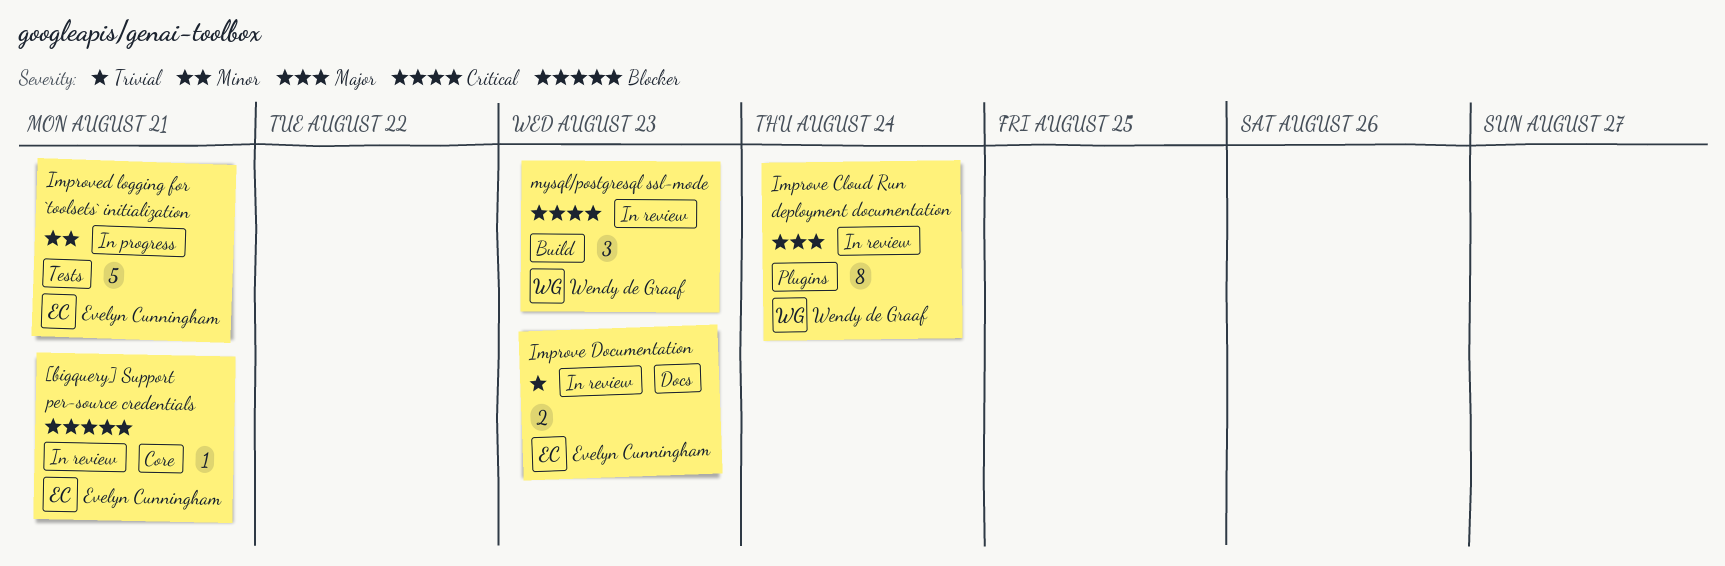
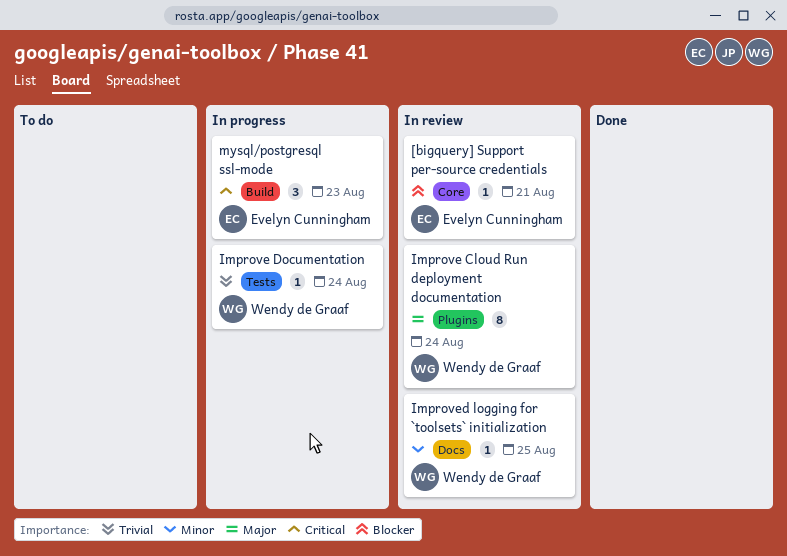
Improve Documentation, status: In review -> In progress
Improve Documentation, owner: Evelyn Cunningham -> Wendy de Graaf
Improve Documentation, label: Docs -> Tests
Improve Documentation, estimate: 2 -> 1
Improve Documentation, due: Aug 23 -> Aug 24
Improved logging for `toolsets` initialization, status: In progress -> In review
Improved logging for `toolsets` initialization, owner: Evelyn Cunningham -> Wendy de Graaf
Improved logging for `toolsets` initialization, label: Tests -> Docs
Improved logging for `toolsets` initialization, estimate: 5 -> 1
Improved logging for `toolsets` initialization, due: Aug 21 -> Aug 25
mysql/postgresql ssl-mode, status: In review -> In progress
mysql/postgresql ssl-mode, owner: Wendy de Graaf -> Evelyn Cunningham

